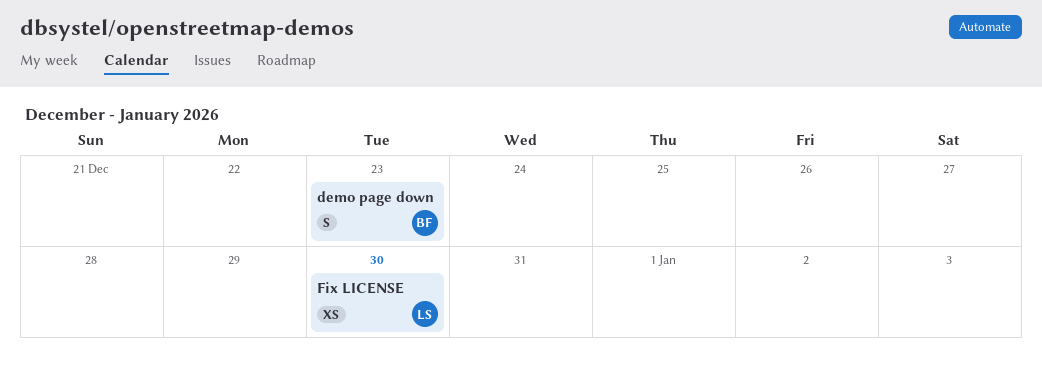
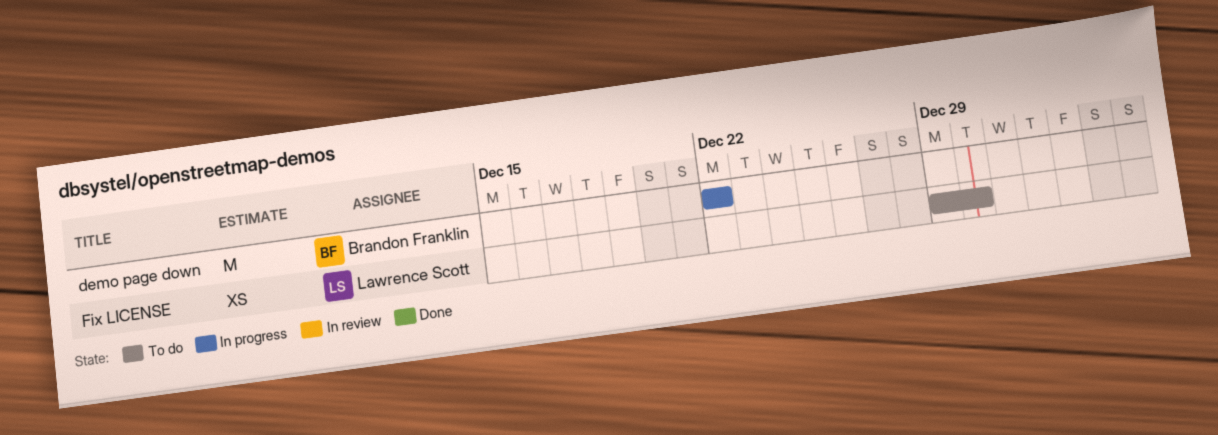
demo page down, estimate: S -> M
demo page down, due: Dec 23 -> Dec 22

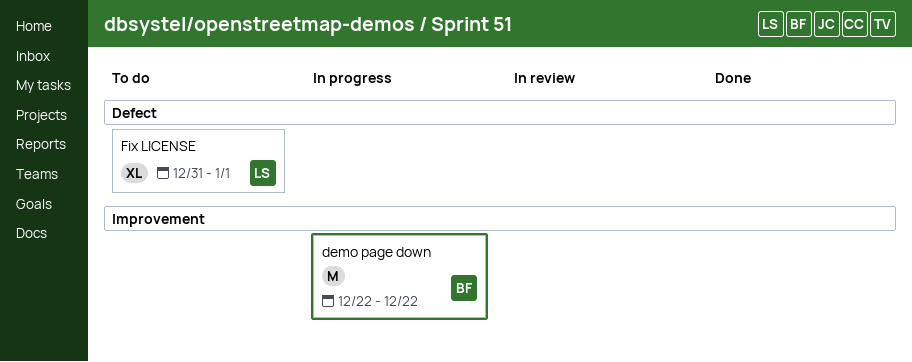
Fix LICENSE, estimate: XS -> XL
Fix LICENSE, start: Dec 29 -> Dec 31
Fix LICENSE, due: Dec 30 -> Jan 1

